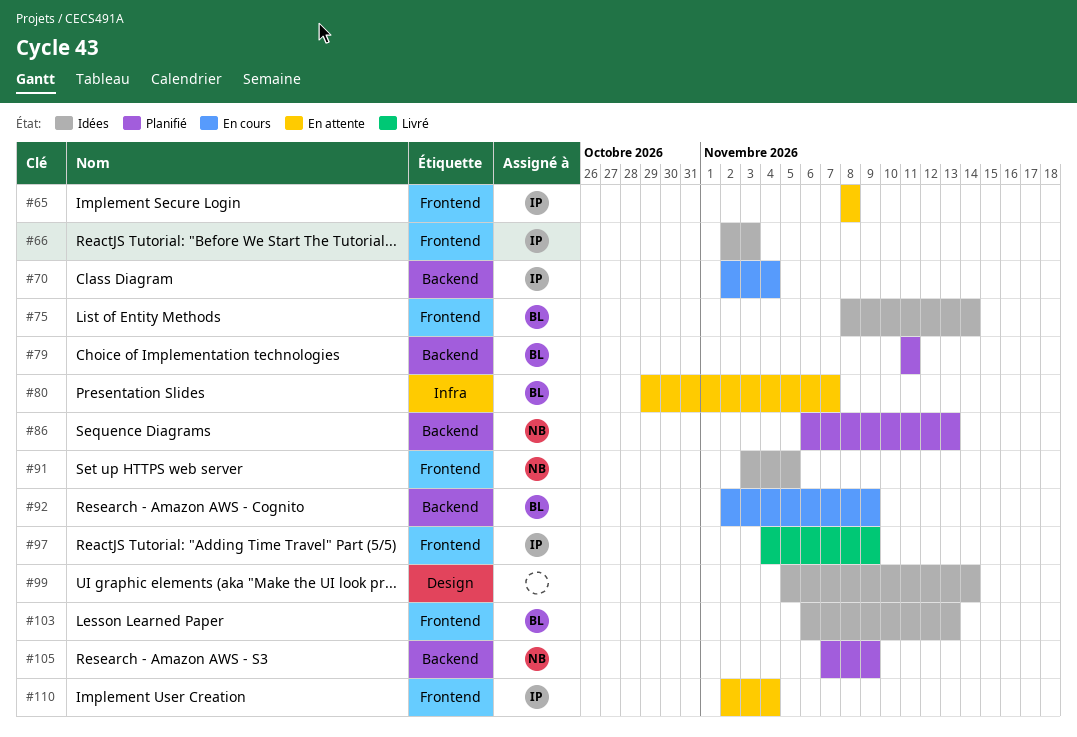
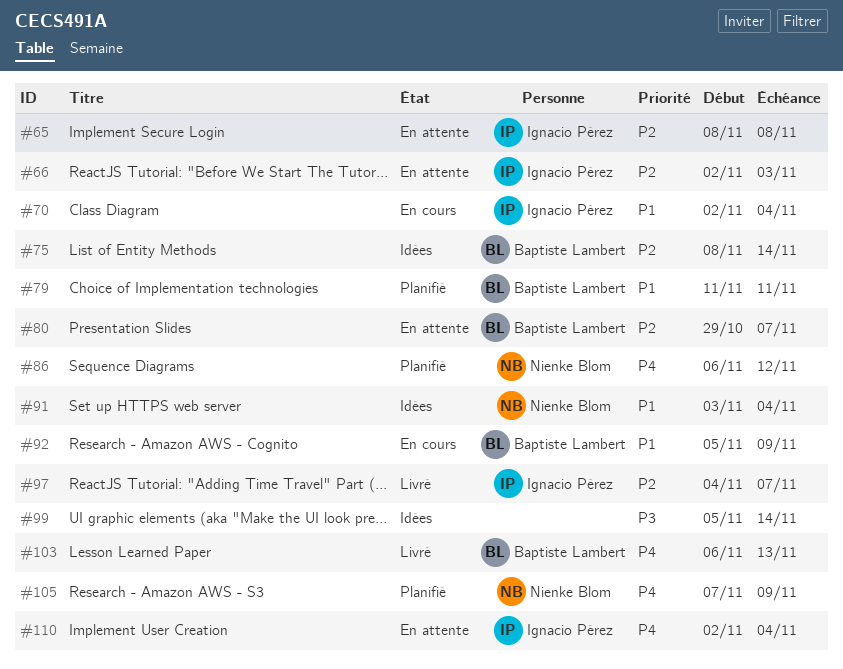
#66, status: Idées -> En attente
#86, due: Nov 13 -> Nov 12
#91, due: Nov 5 -> Nov 4
#92, start: Nov 2 -> Nov 5
#97, due: Nov 9 -> Nov 7
#103, status: Idées -> Livré

